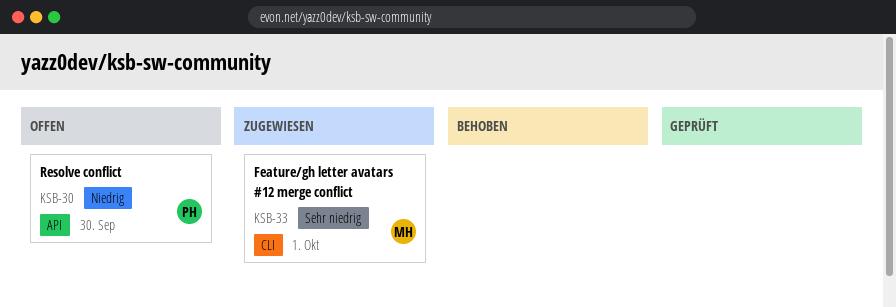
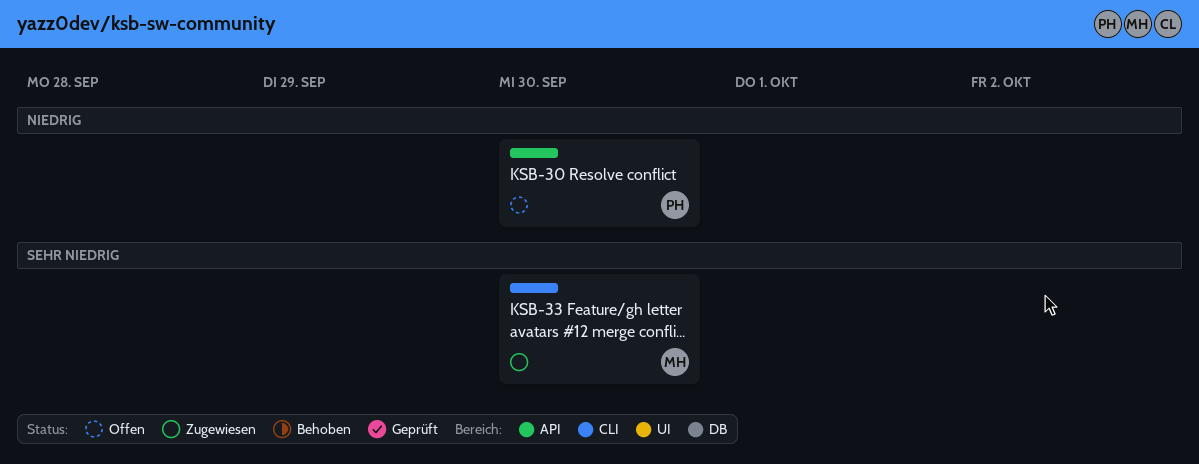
KSB-33, due: Oct 1 -> Sep 30

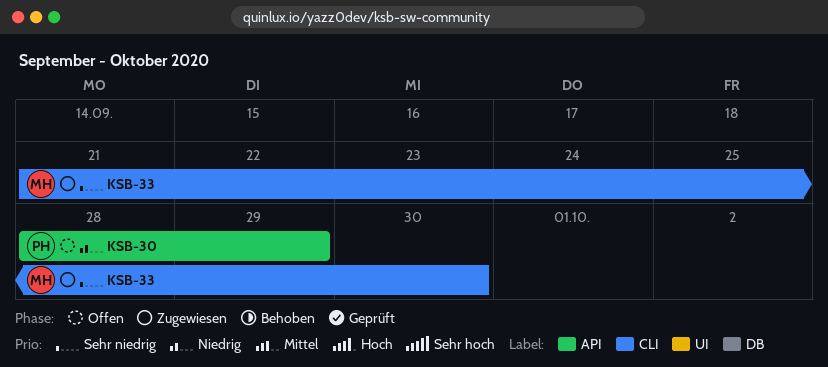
KSB-30, due: Sep 30 -> Sep 29

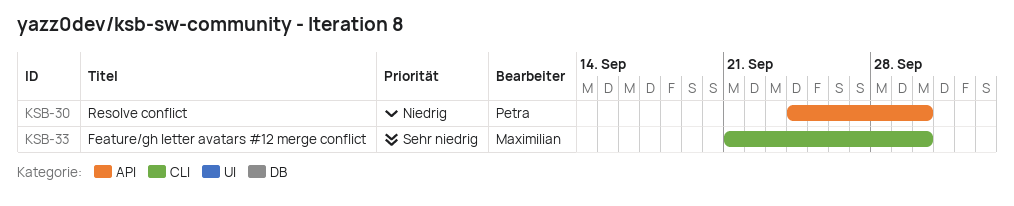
KSB-30, start: Sep 28 -> Sep 24
KSB-30, due: Sep 29 -> Sep 30

